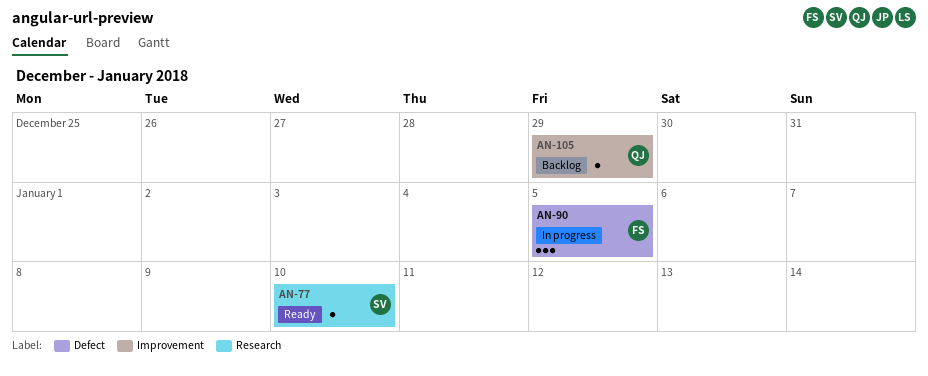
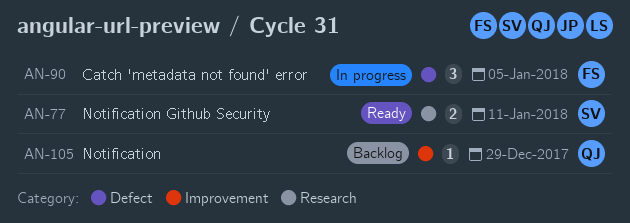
AN-77, estimate: 1 -> 2
AN-77, due: Jan 10 -> Jan 11

